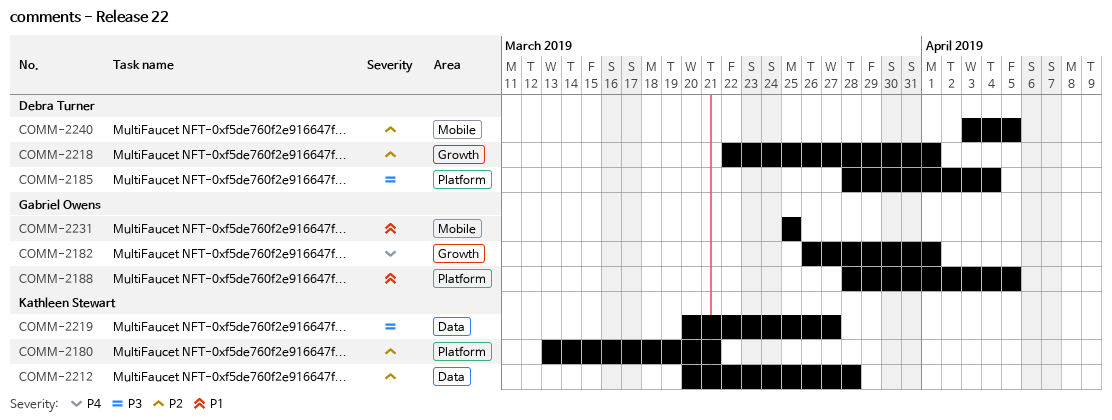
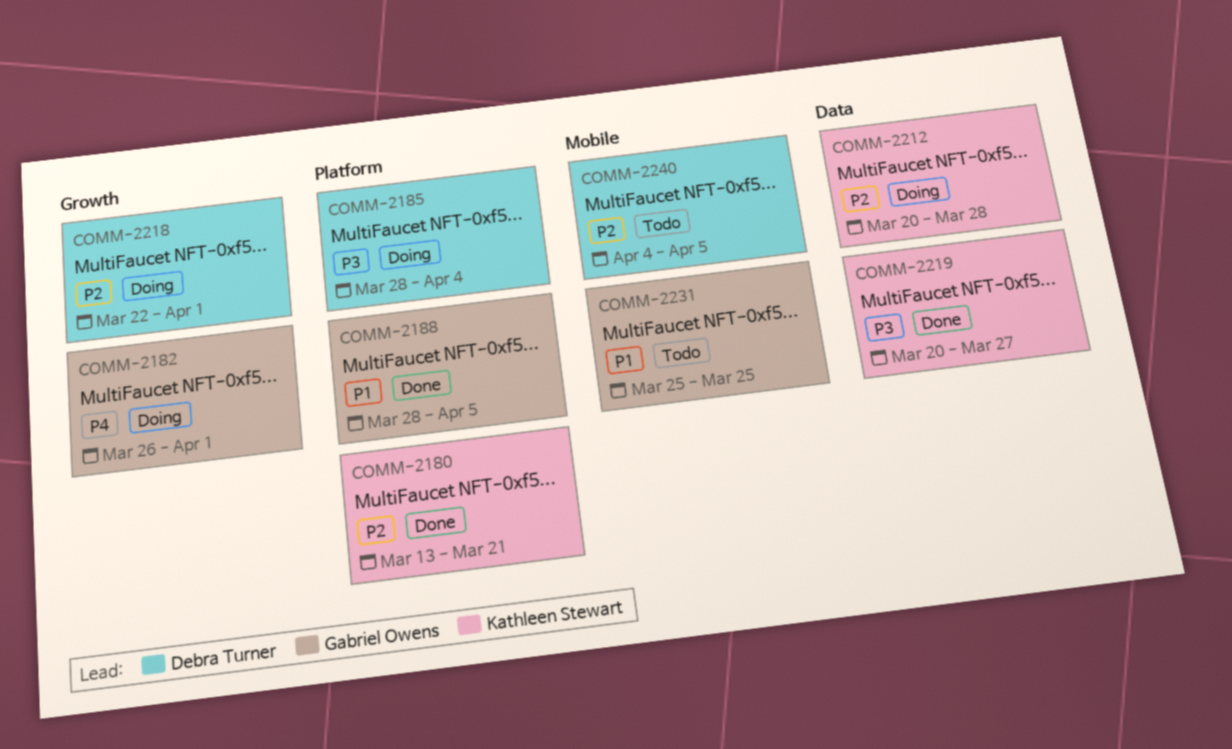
COMM-2240, start: Apr 3 -> Apr 4

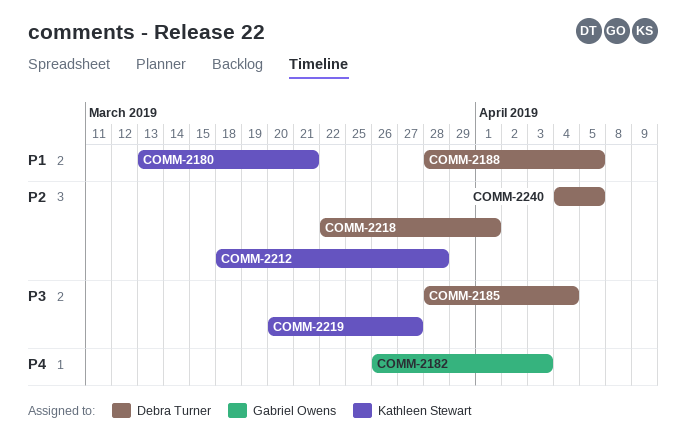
COMM-2180, priority: P2 -> P1
COMM-2182, due: Apr 1 -> Apr 3
COMM-2188, owner: Gabriel Owens -> Debra Turner
COMM-2212, start: Mar 20 -> Mar 18
COMM-2231: present -> none

